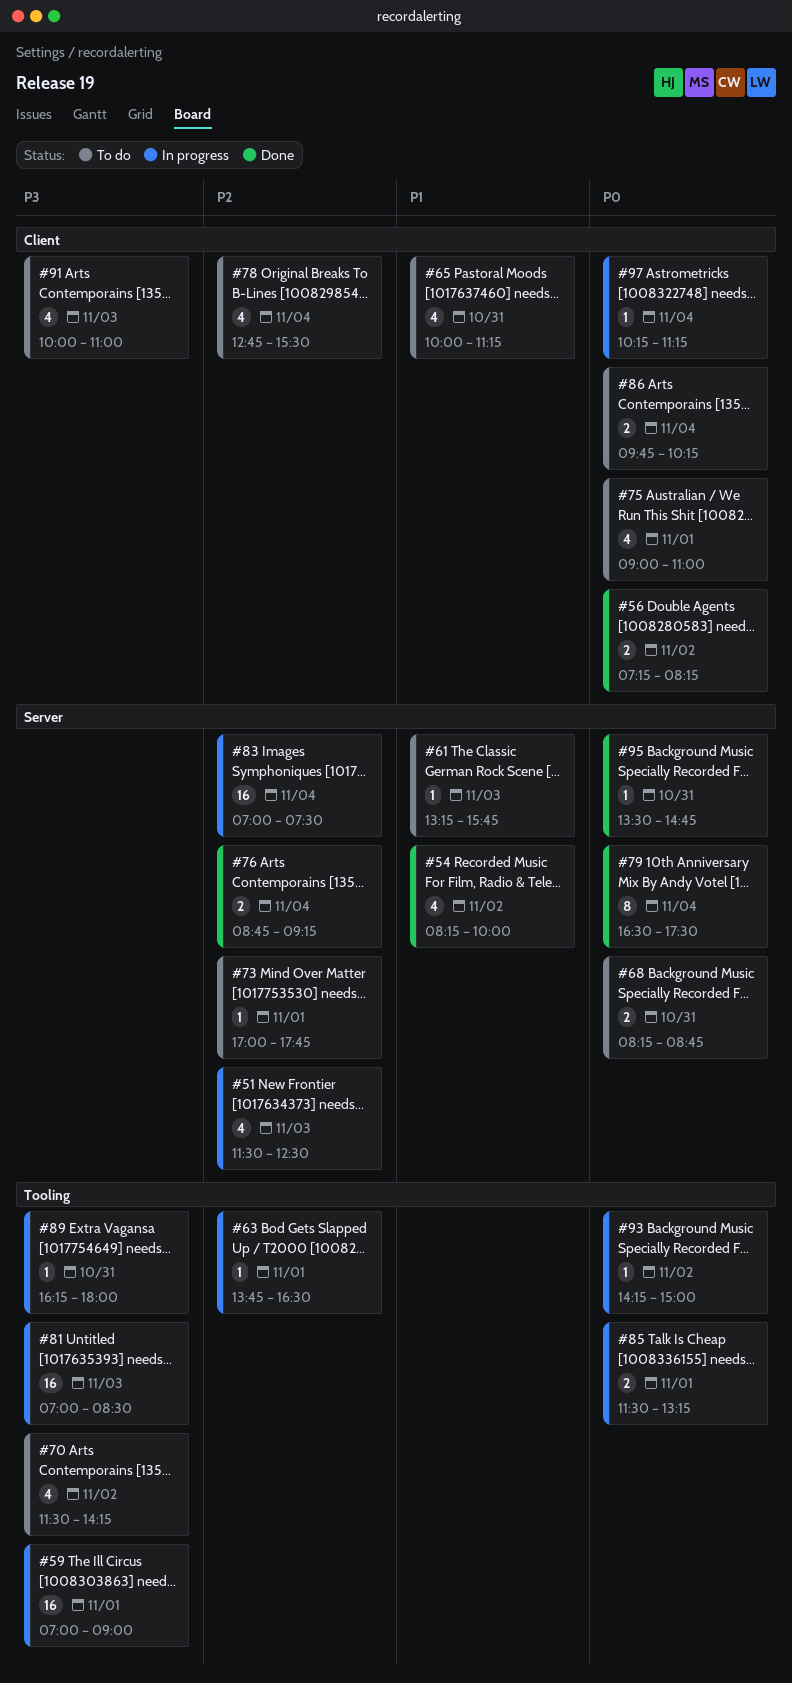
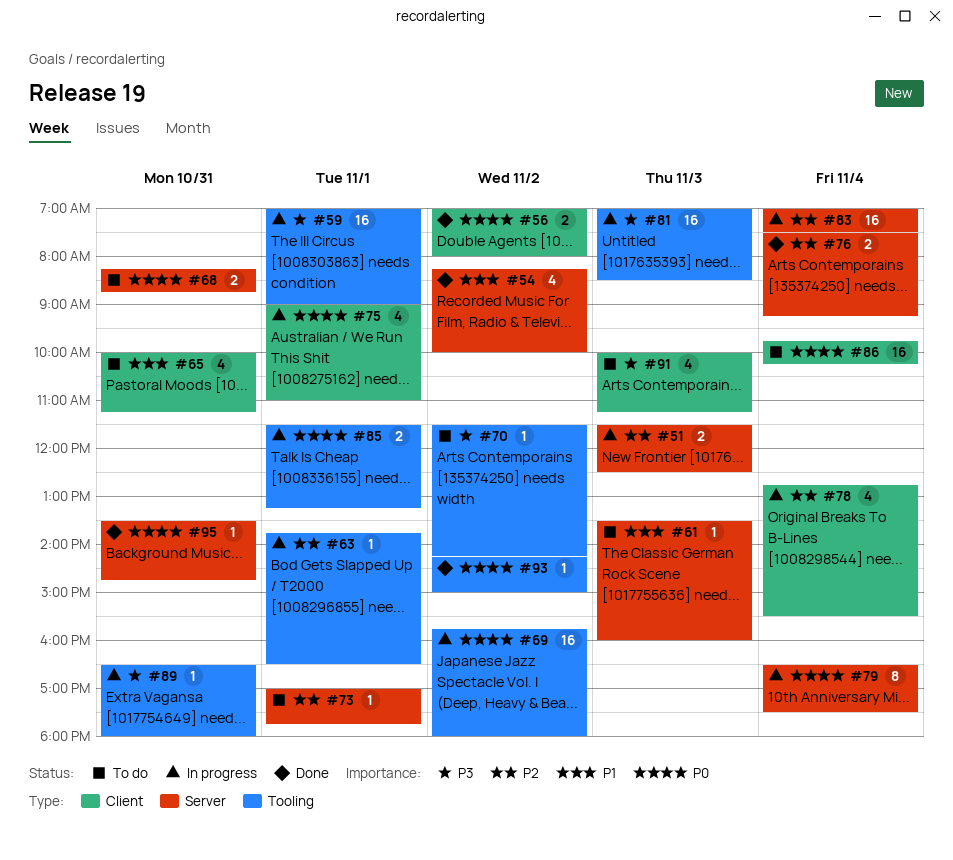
#51, estimate: 4 -> 2
#56, begins: 07:15 -> 07:00
#56, ends: 08:15 -> 08:00
#61, begins: 13:15 -> 13:30
#61, ends: 15:45 -> 16:00
#69: none -> present
#70, estimate: 4 -> 1
#75, status: To do -> In progress
#76, begins: 08:45 -> 07:30
#78, status: To do -> In progress
#79, status: Done -> In progress
#86, estimate: 2 -> 16
#89, begins: 16:15 -> 16:30
#91, ends: 11:00 -> 11:15
#93, status: In progress -> Done
#97: present -> none

